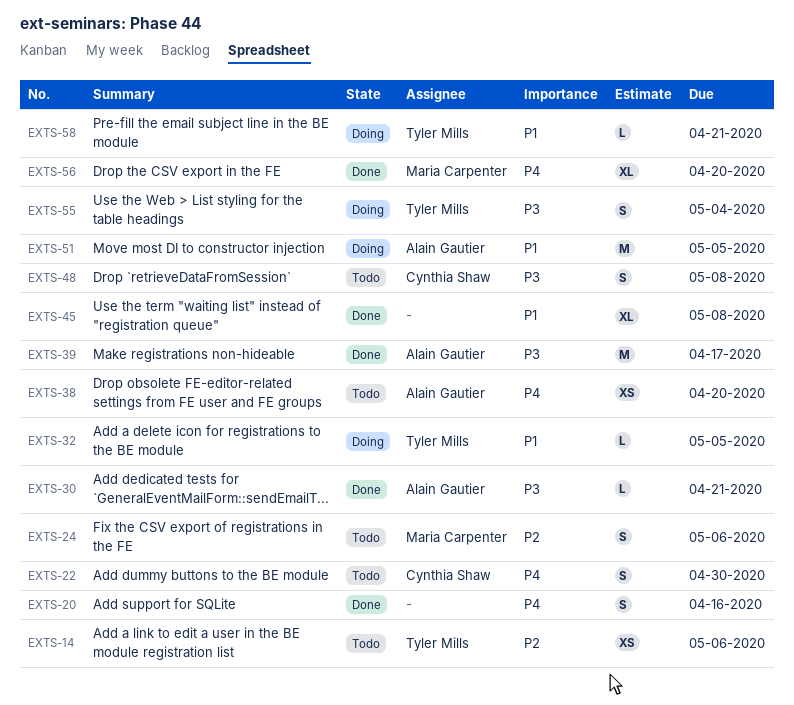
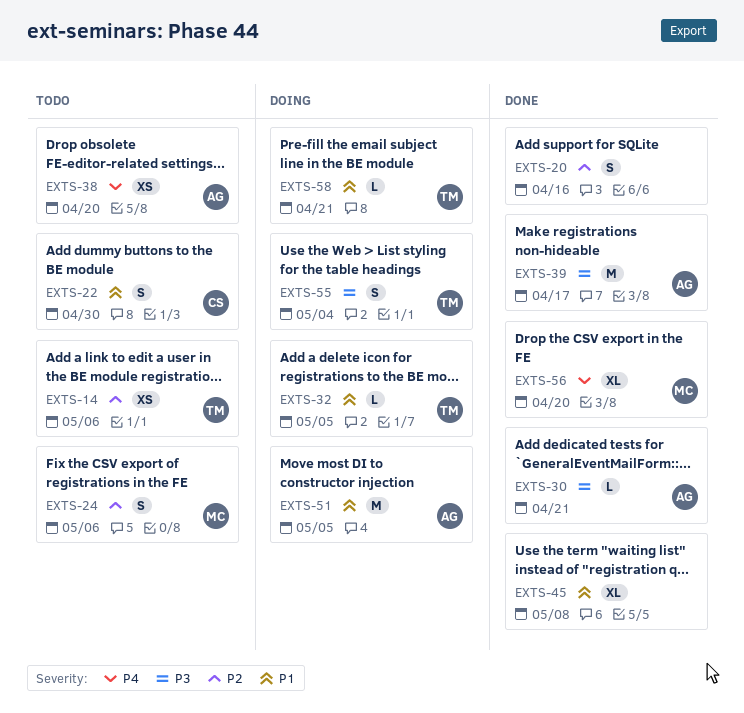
EXTS-20, priority: P4 -> P2
EXTS-22, priority: P4 -> P1
EXTS-48: present -> none

